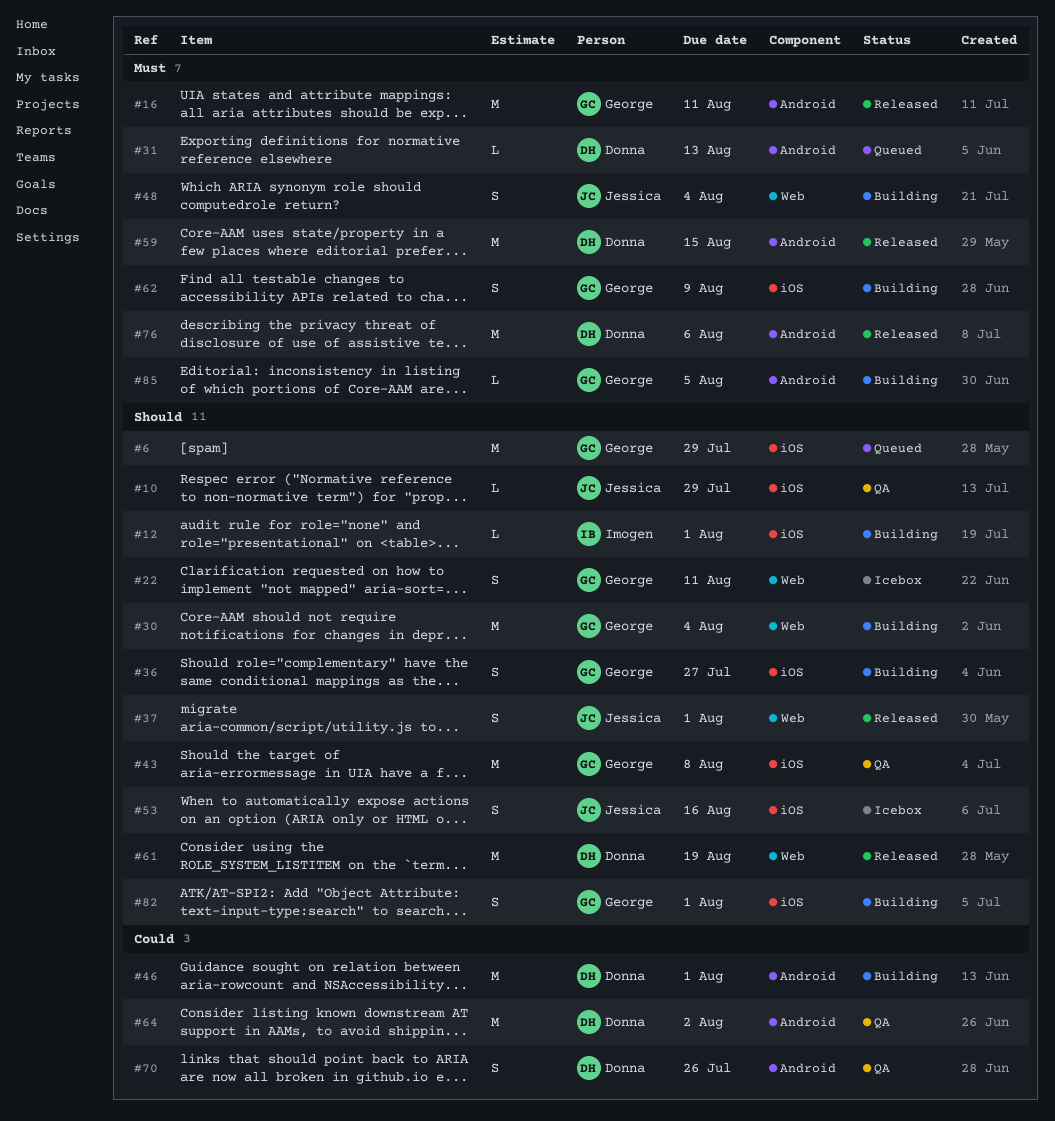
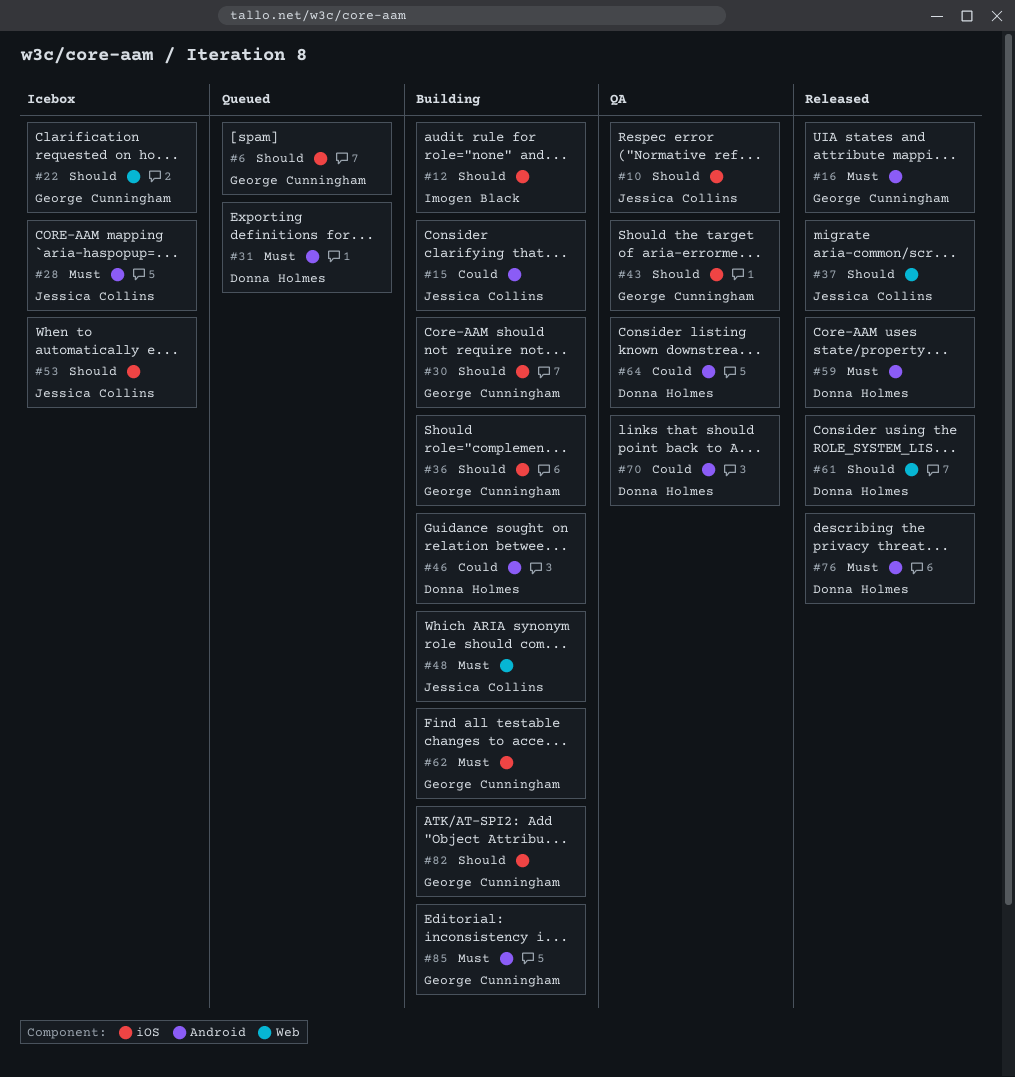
#15: none -> present
#28: none -> present
#30, label: Web -> iOS

